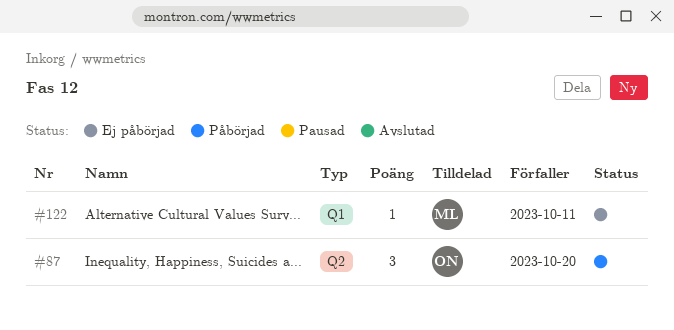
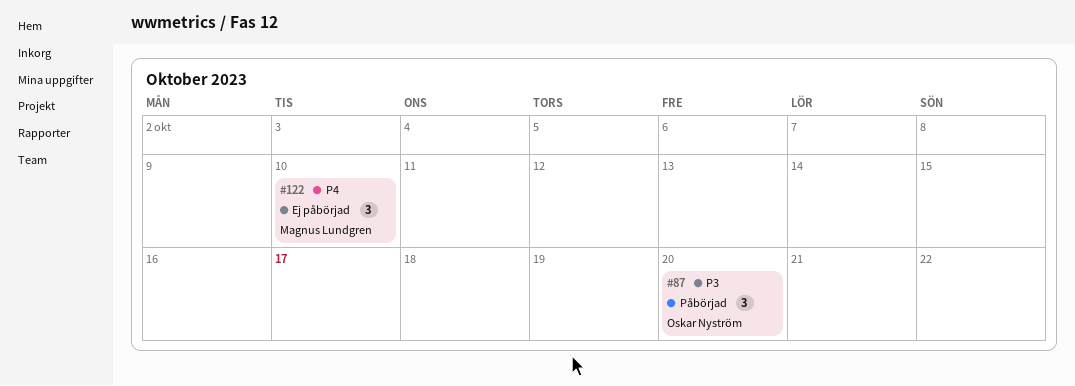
#122, estimate: 1 -> 3
#122, due: Oct 11 -> Oct 10

